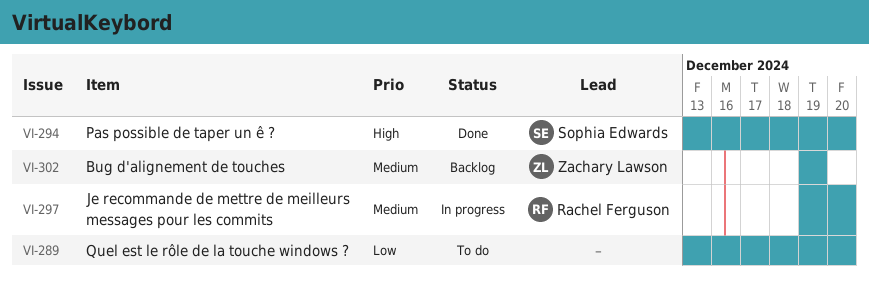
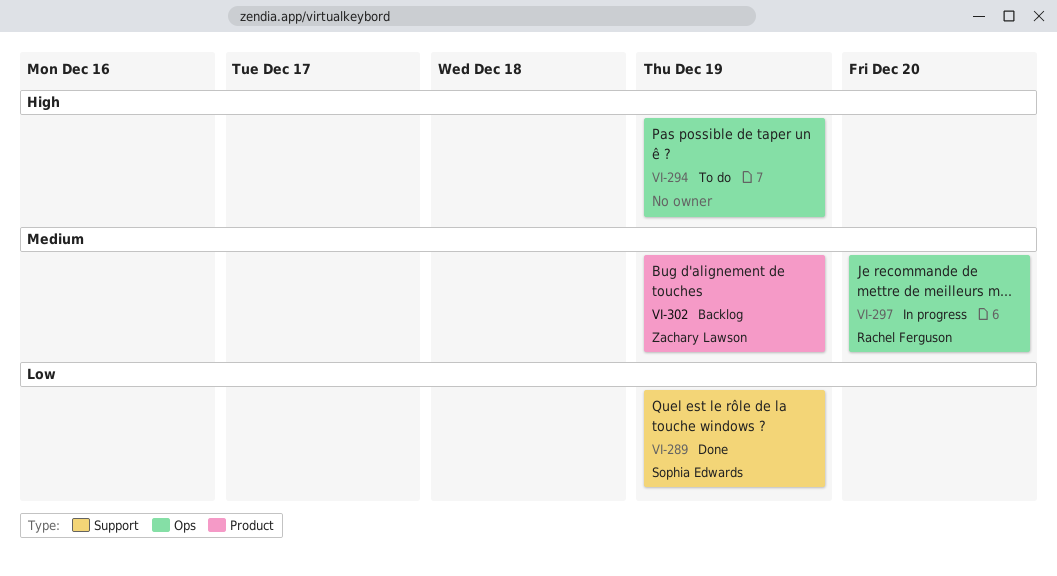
VI-289, status: To do -> Done
VI-289, owner: none -> Sophia Edwards
VI-289, due: Dec 20 -> Dec 19
VI-294, status: Done -> To do
VI-294, owner: Sophia Edwards -> none
VI-294, due: Dec 20 -> Dec 19

